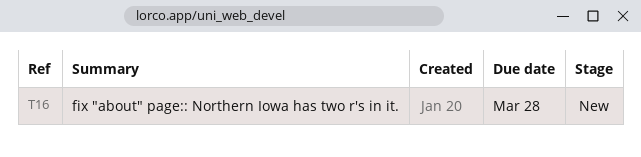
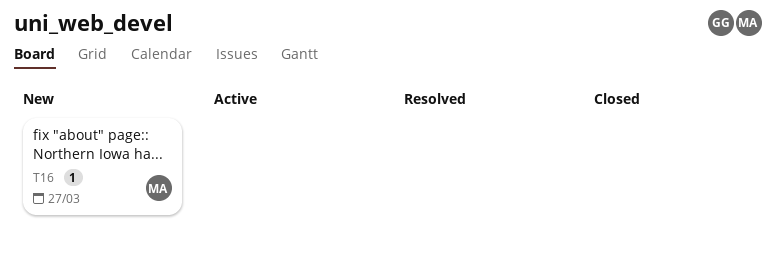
T16, due: Mar 28 -> Mar 27

